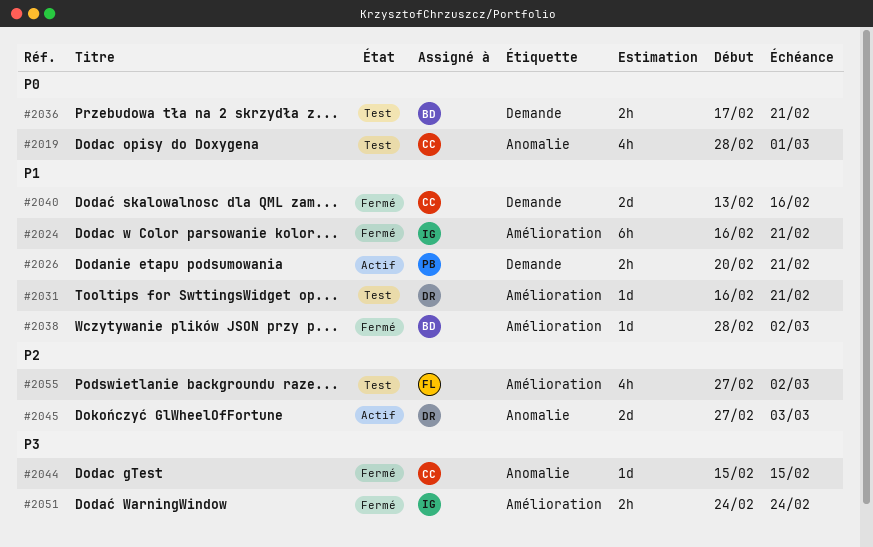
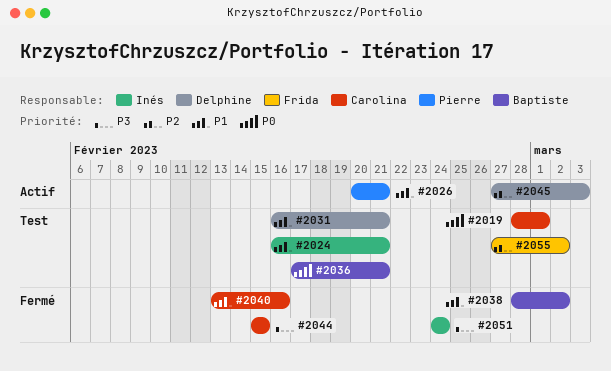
#2024, status: Fermé -> Test

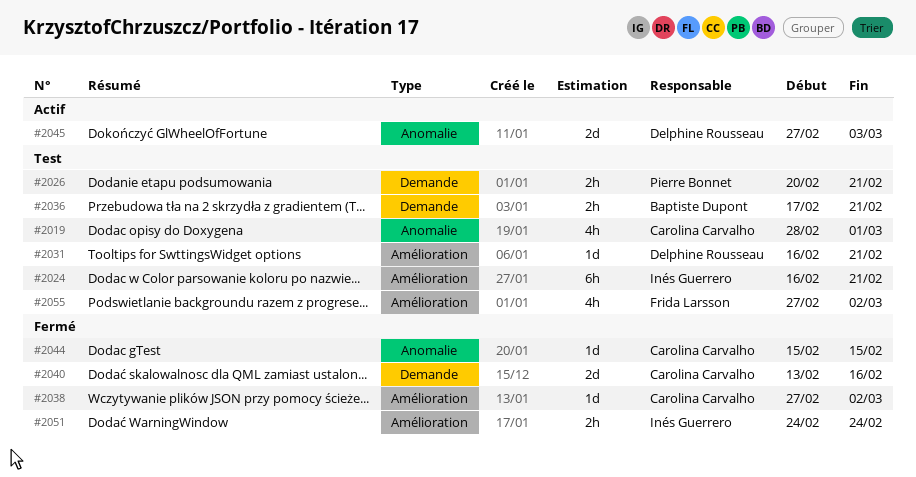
#2026, status: Actif -> Test
#2038, owner: Baptiste Dupont -> Carolina Carvalho
#2038, start: Feb 28 -> Feb 27

